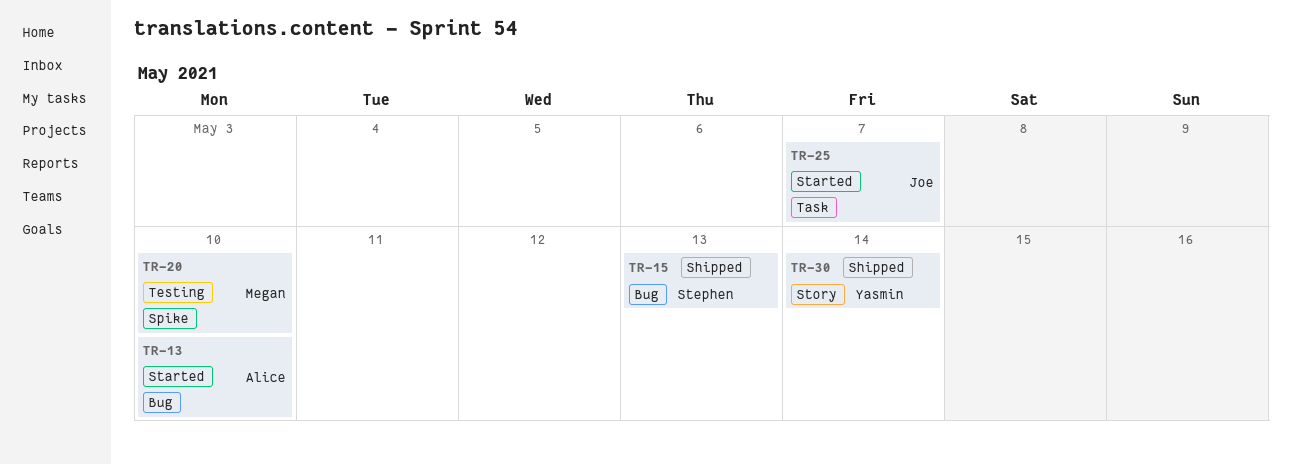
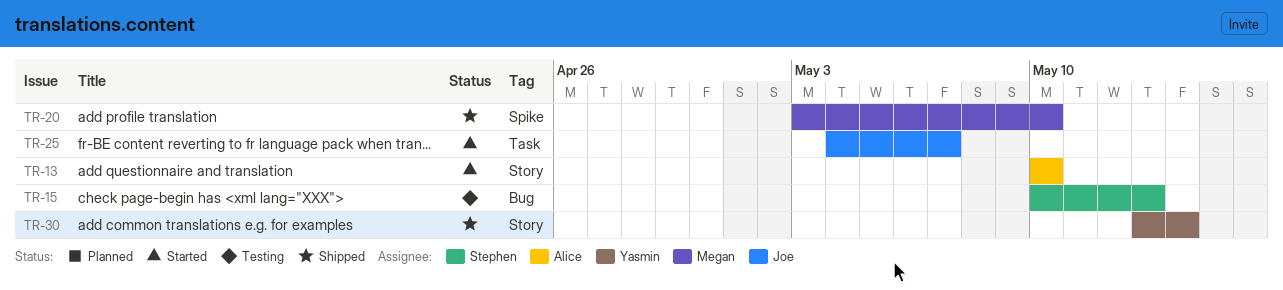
TR-13, label: Bug -> Story
TR-15, status: Shipped -> Testing
TR-20, status: Testing -> Shipped

